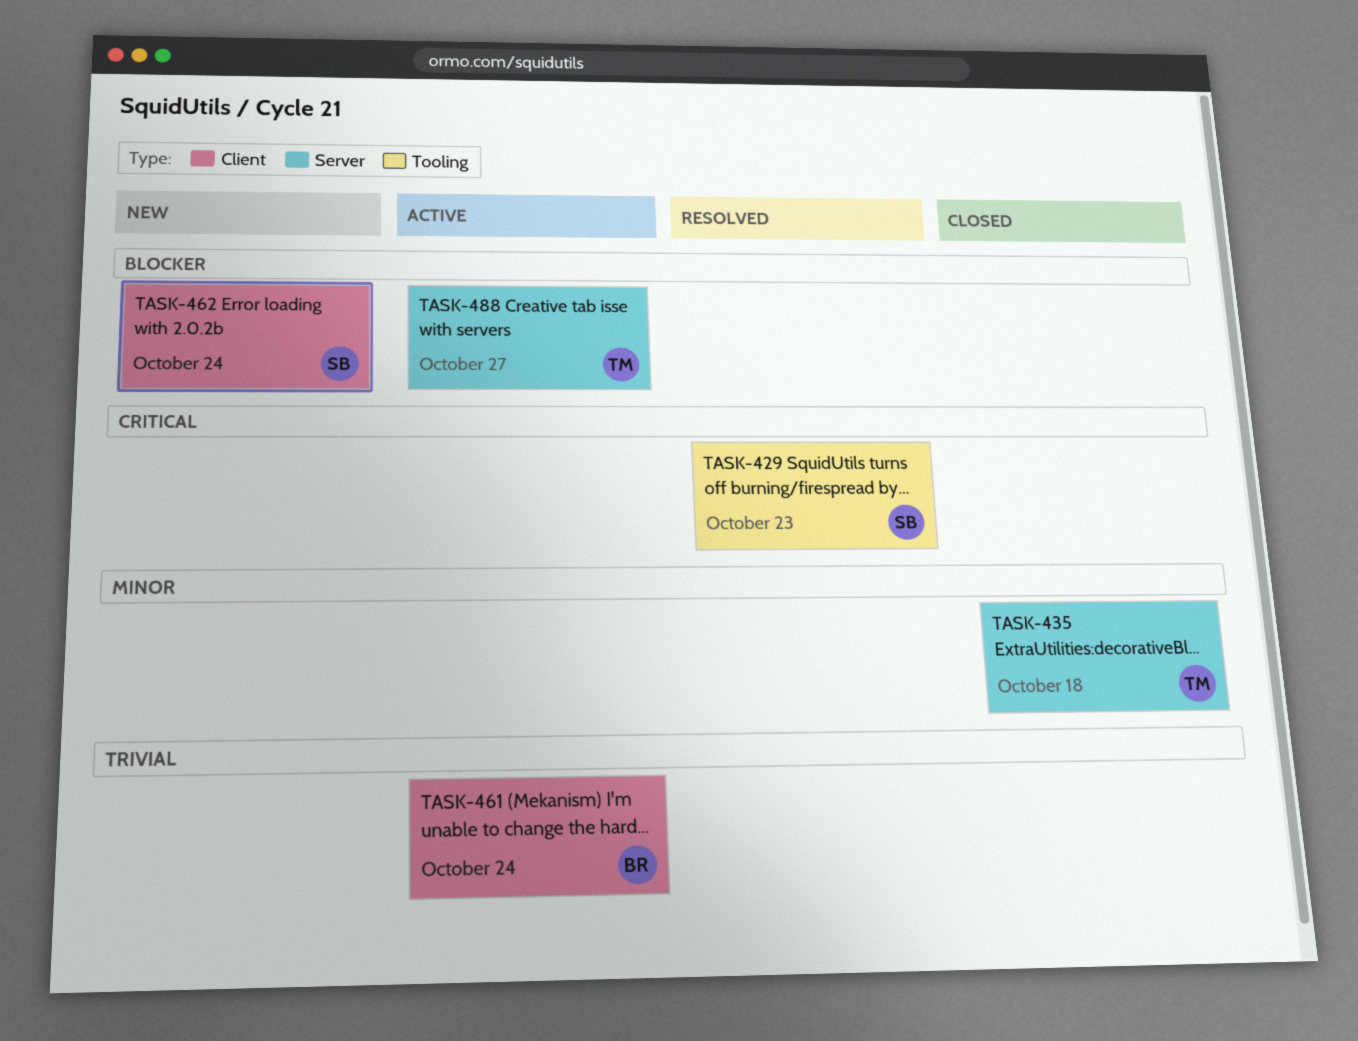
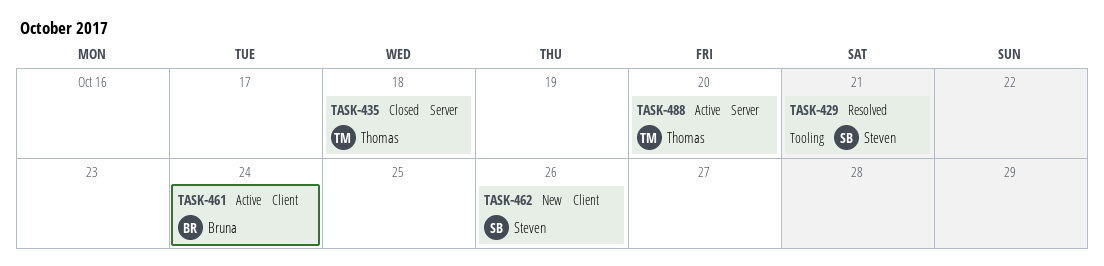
TASK-429, due: Oct 23 -> Oct 21
TASK-462, due: Oct 24 -> Oct 26
TASK-488, due: Oct 27 -> Oct 20

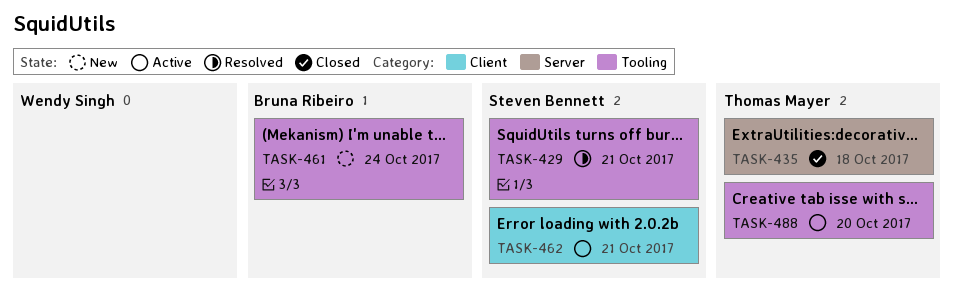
TASK-461, status: Active -> New
TASK-461, label: Client -> Tooling
TASK-462, status: New -> Active
TASK-462, due: Oct 26 -> Oct 21
TASK-488, label: Server -> Tooling

